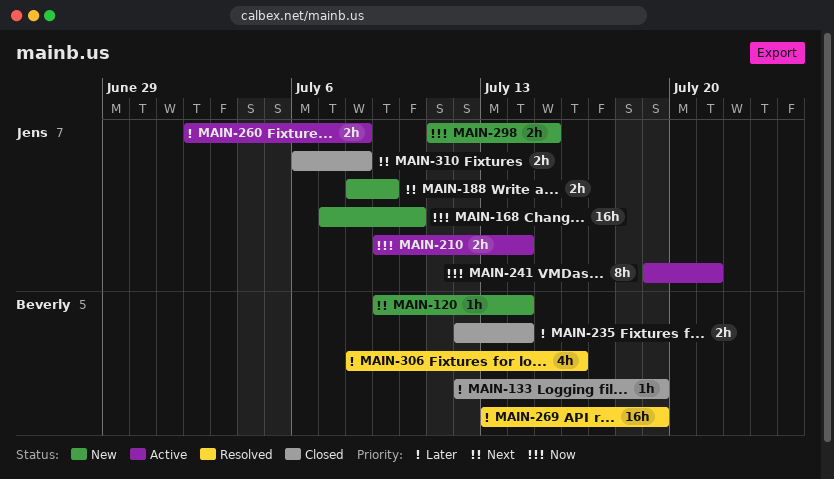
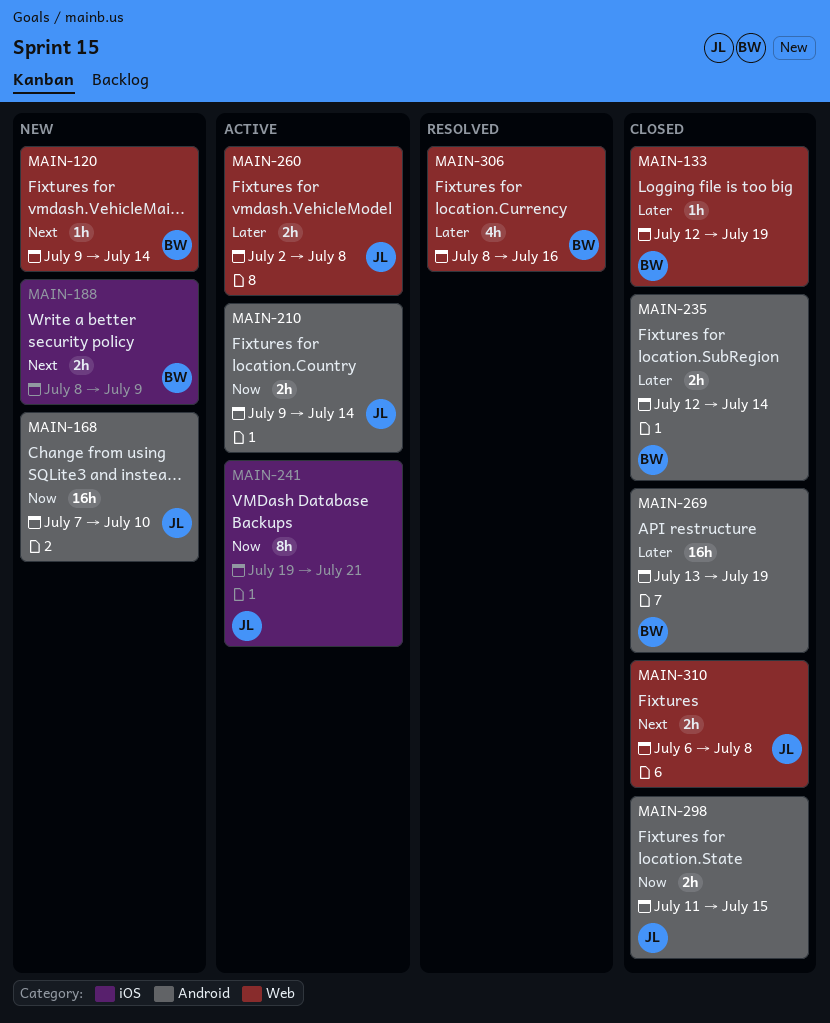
MAIN-188, owner: Jens -> Beverly
MAIN-269, status: Resolved -> Closed
MAIN-298, status: New -> Closed

